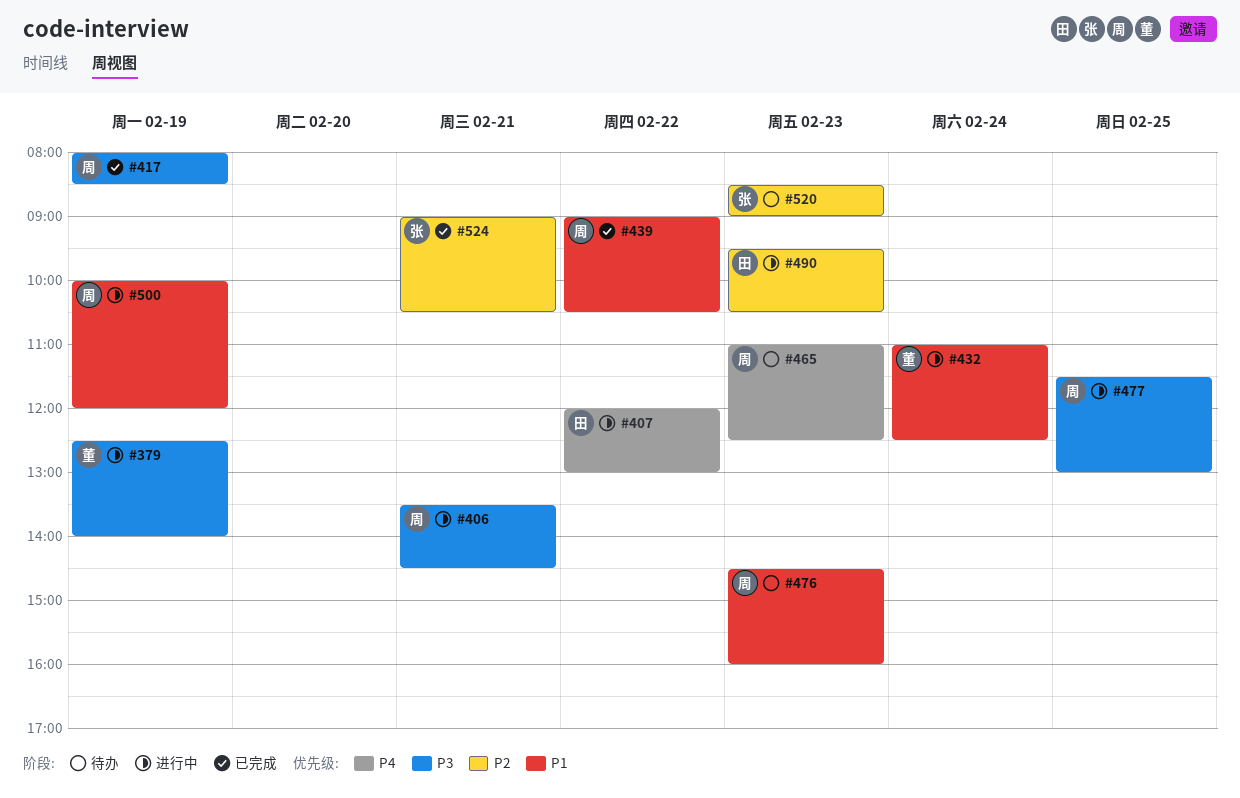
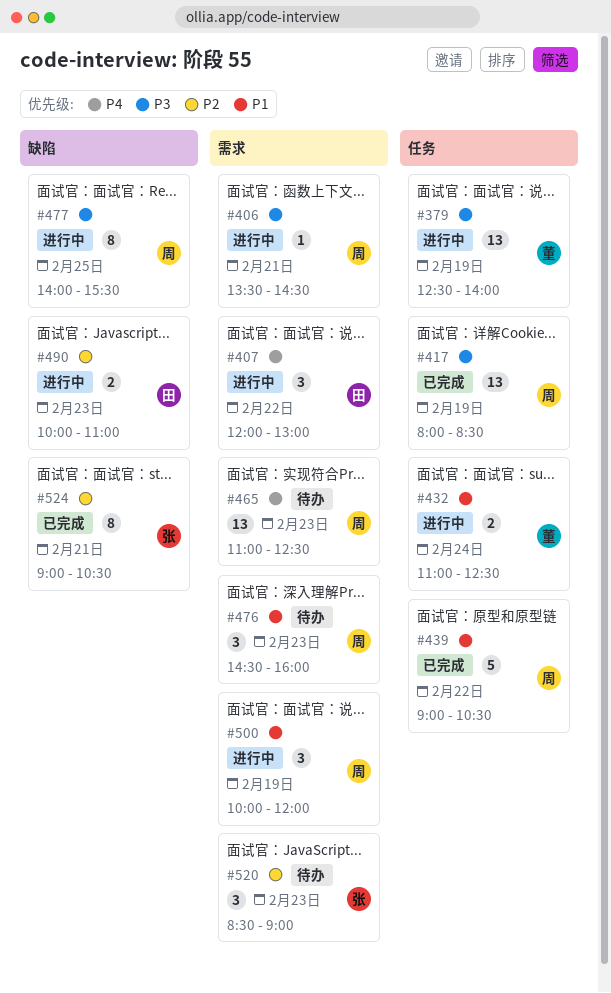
#477, begins: 11:30 -> 14:00
#477, ends: 13:00 -> 15:30
#490, begins: 09:30 -> 10:00
#490, ends: 10:30 -> 11:00

